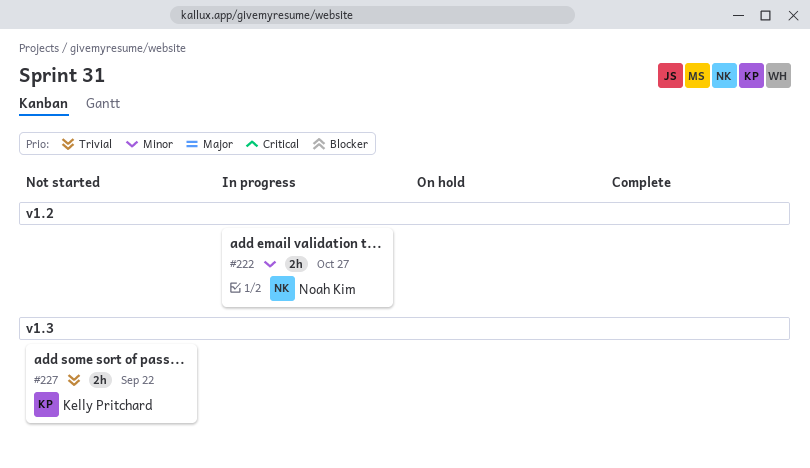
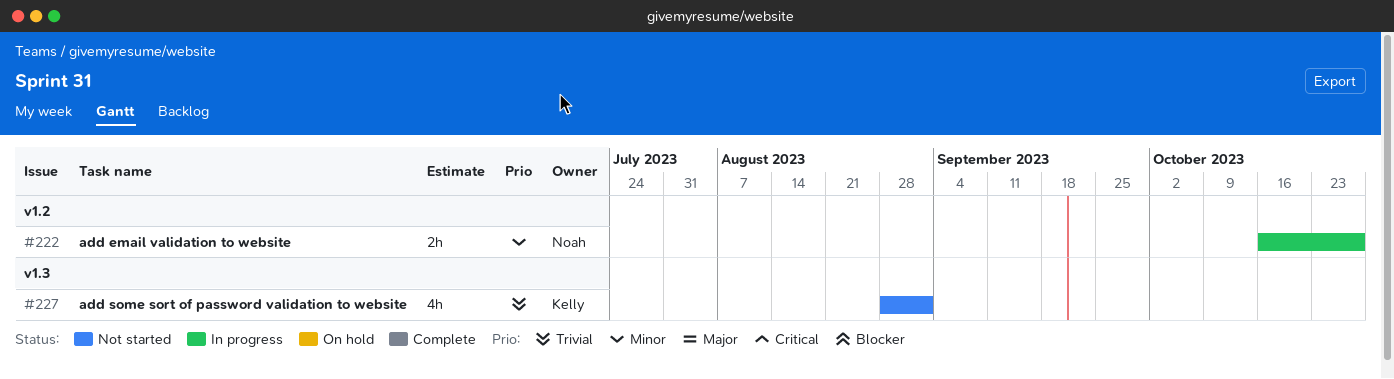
#227, estimate: 2h -> 4h
#227, due: Sep 22 -> Sep 1

